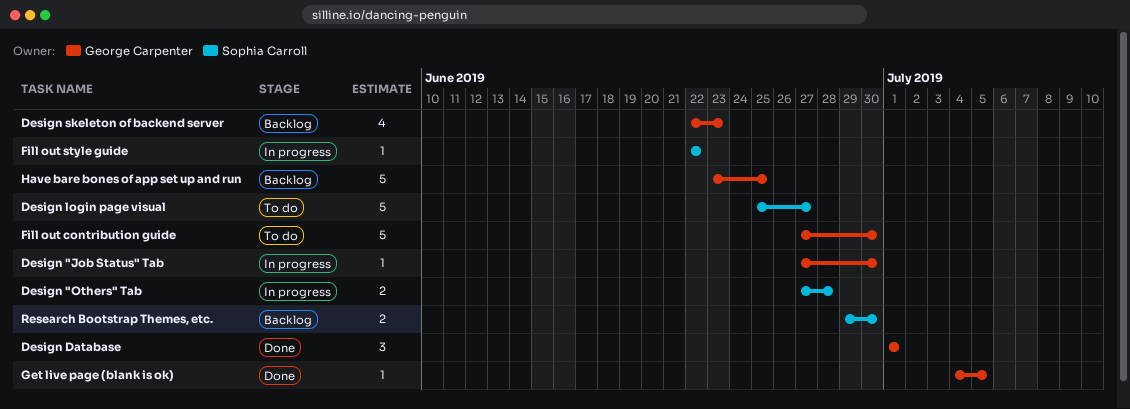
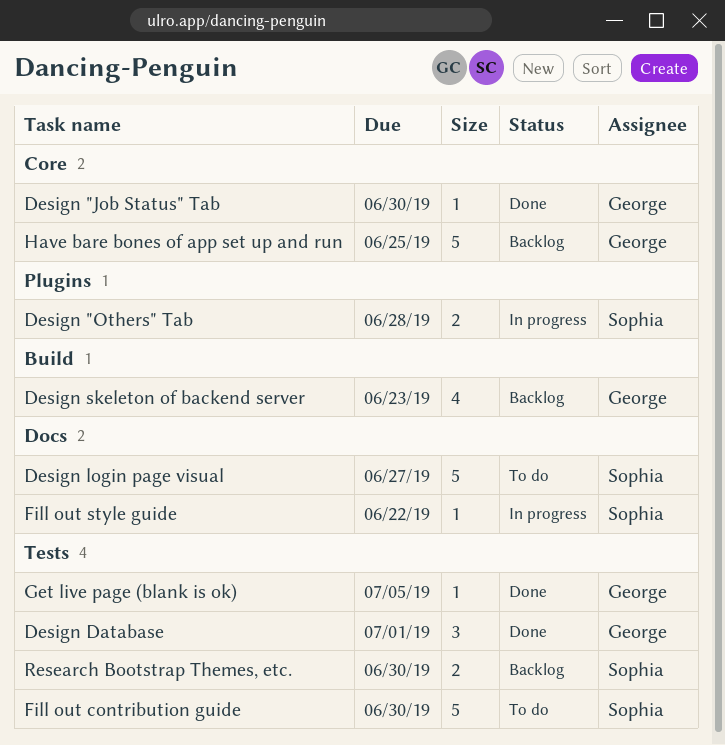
Design "Job Status" Tab, status: In progress -> Done
Fill out contribution guide, owner: George Carpenter -> Sophia Carroll

